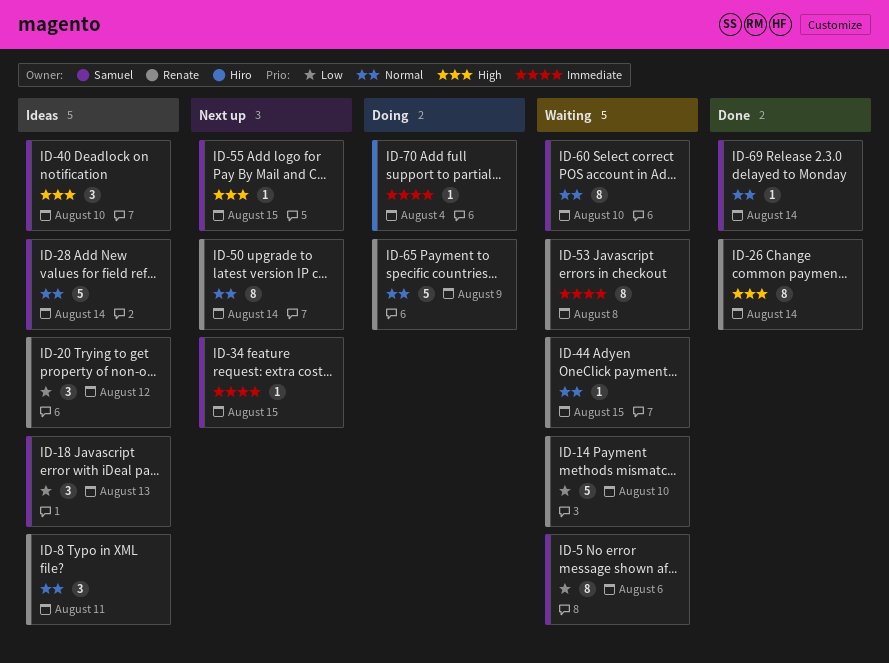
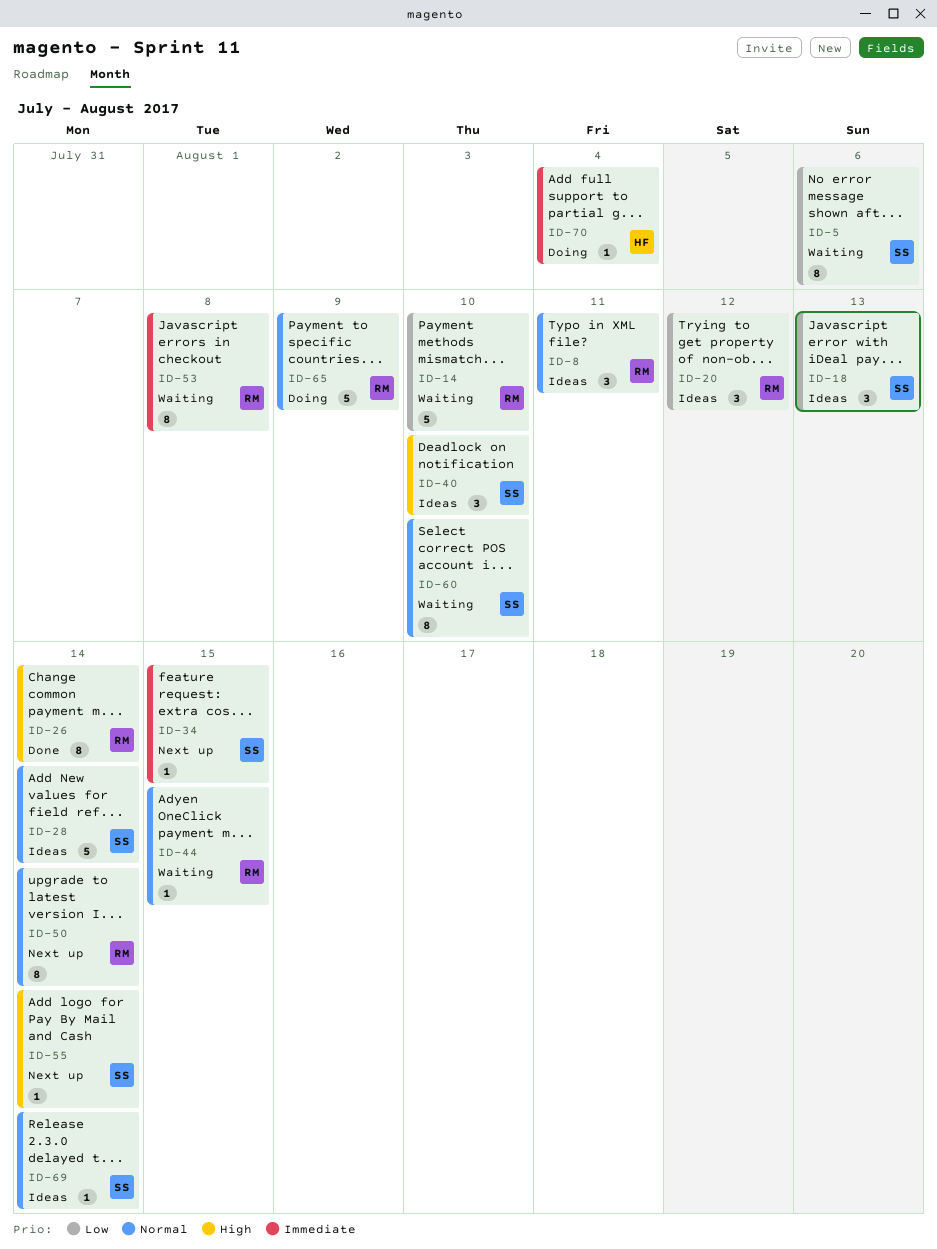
ID-55, due: Aug 15 -> Aug 14
ID-69, status: Done -> Ideas

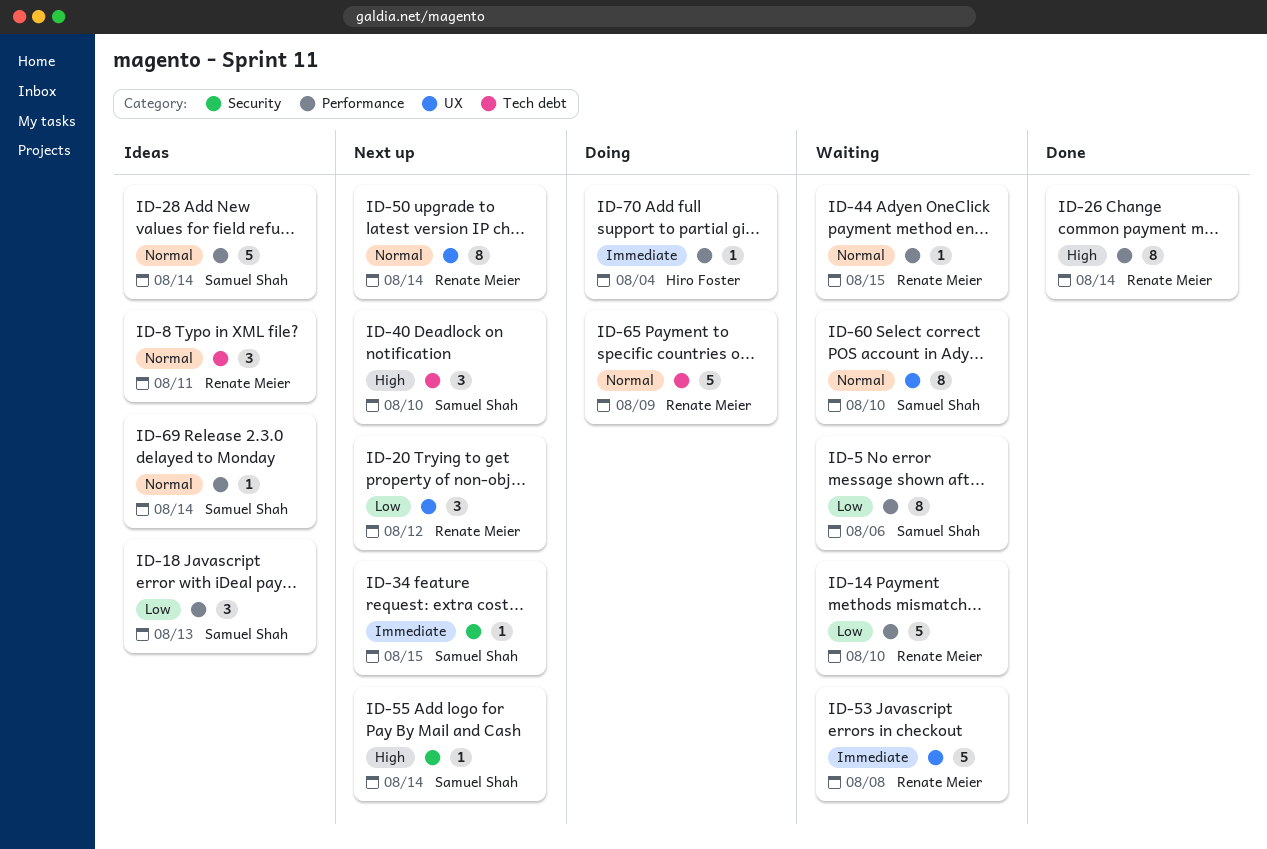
ID-20, status: Ideas -> Next up
ID-40, status: Ideas -> Next up
ID-53, estimate: 8 -> 5

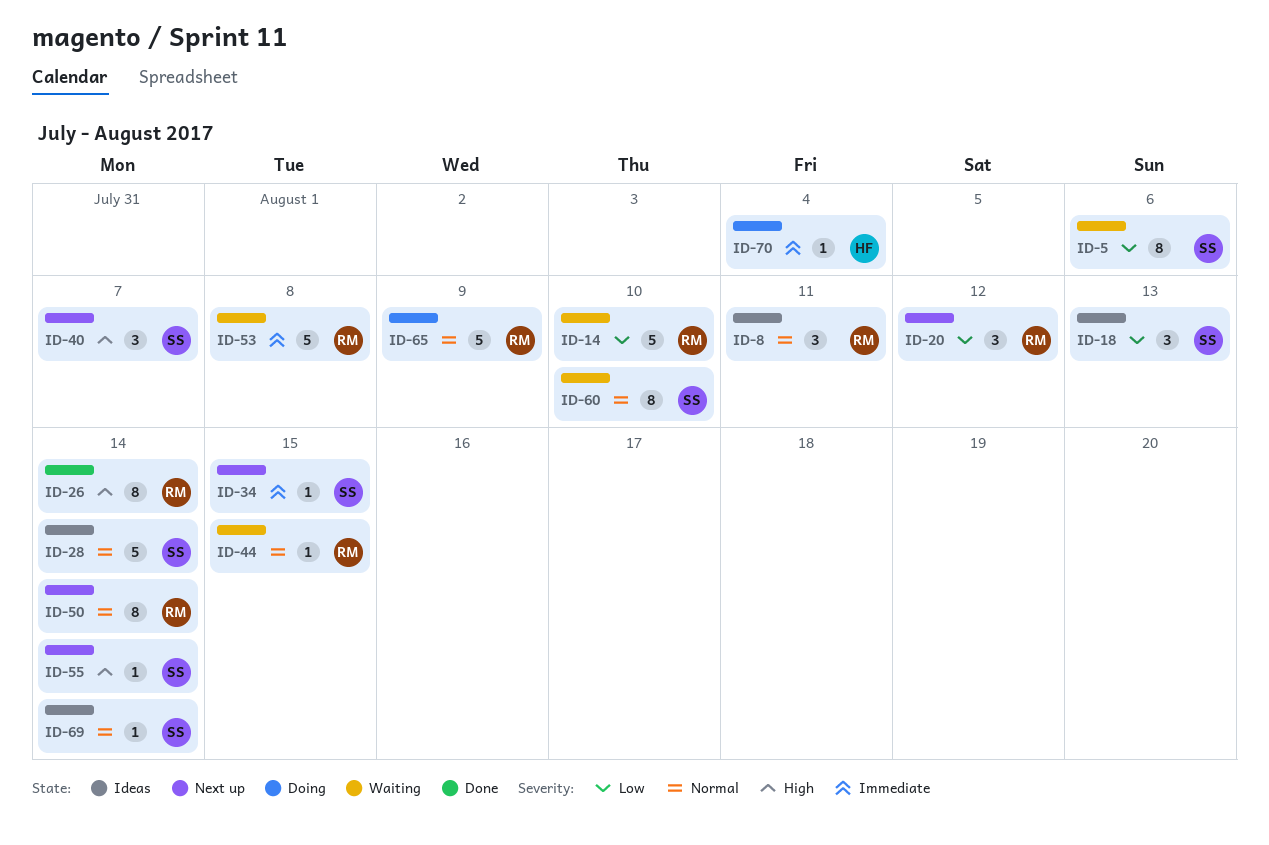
ID-40, due: Aug 10 -> Aug 7

